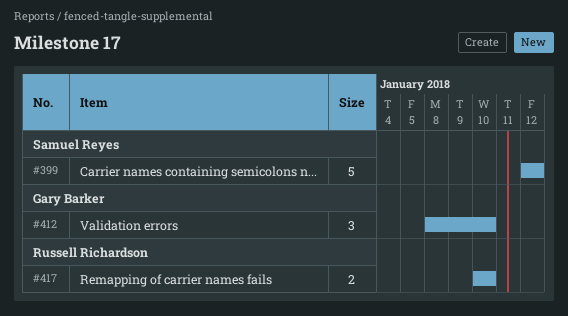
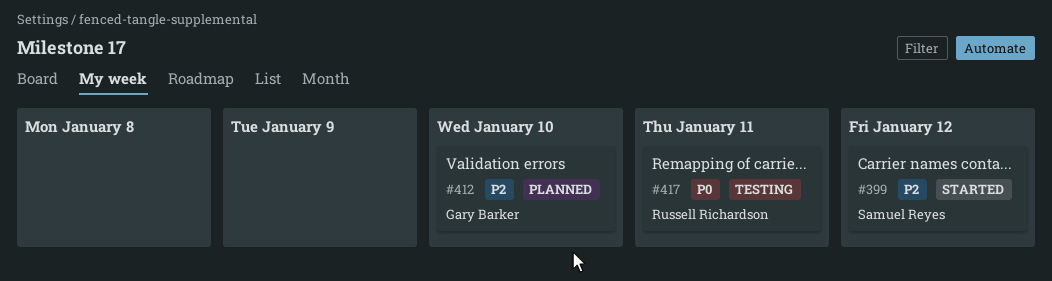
#417, due: Jan 10 -> Jan 11

